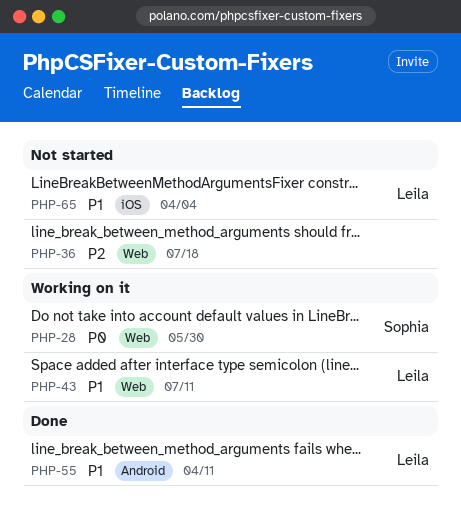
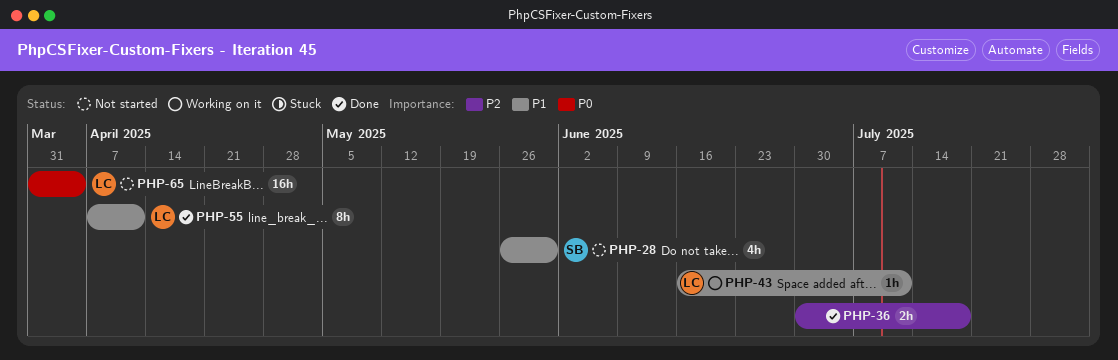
PHP-28, status: Working on it -> Not started
PHP-28, priority: P0 -> P1
PHP-36, status: Not started -> Done
PHP-65, priority: P1 -> P0

